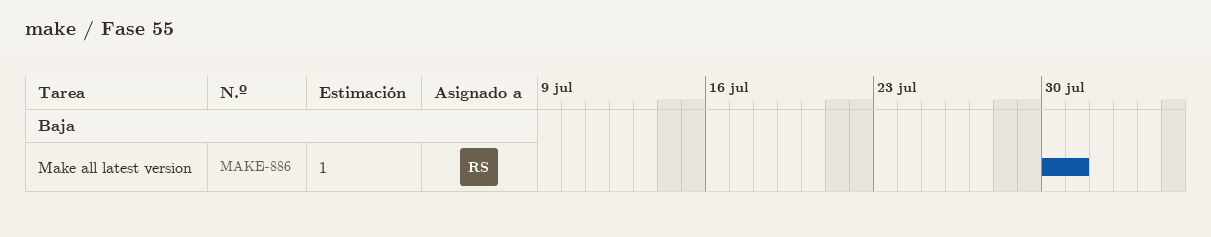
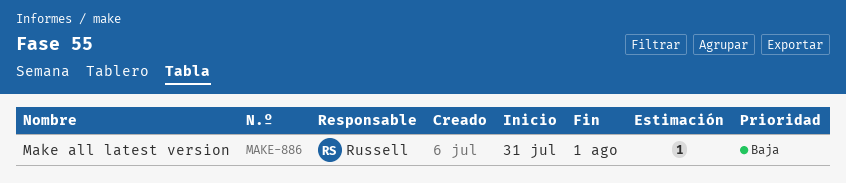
MAKE-886, start: Jul 30 -> Jul 31
MAKE-886, due: Jul 31 -> Aug 1

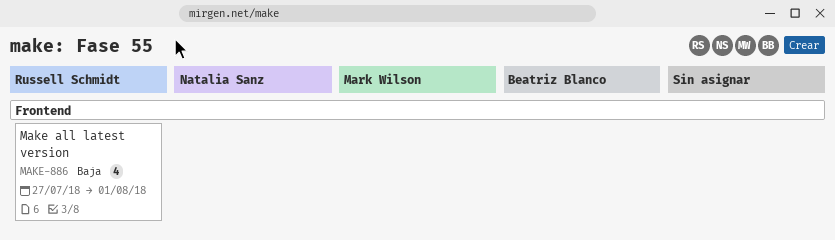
MAKE-886, estimate: 1 -> 4
MAKE-886, start: Jul 31 -> Jul 27

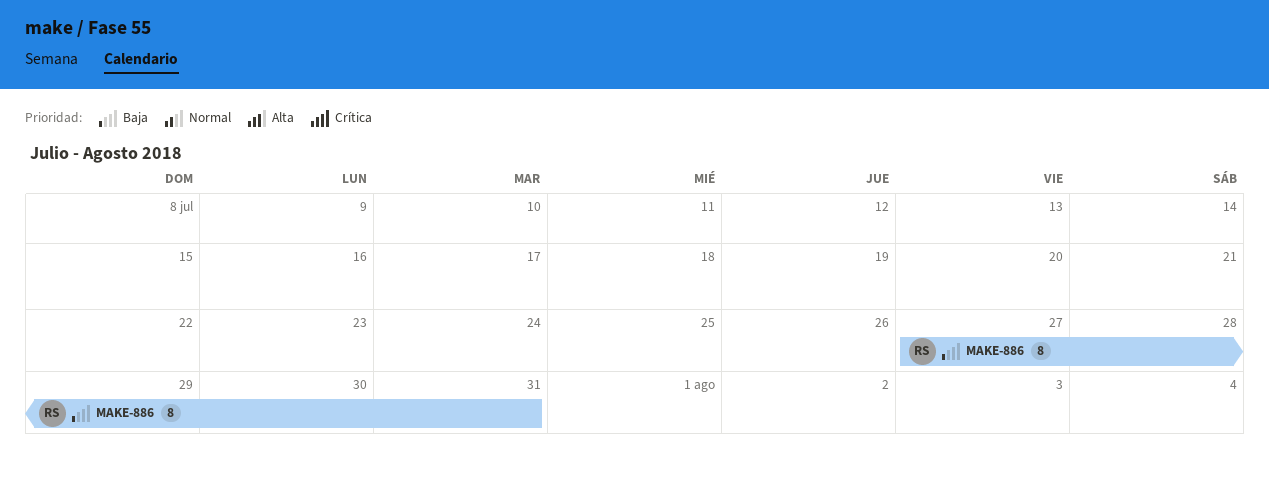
MAKE-886, estimate: 4 -> 8
MAKE-886, due: Aug 1 -> Jul 31

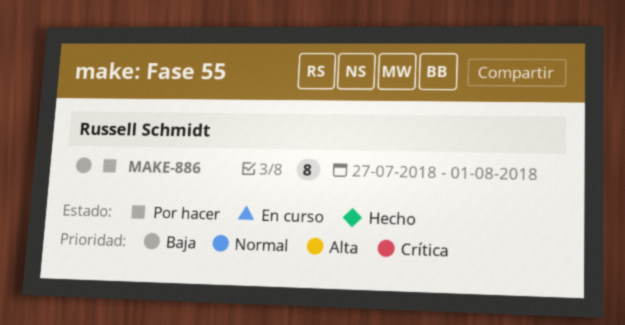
MAKE-886, due: Jul 31 -> Aug 1

